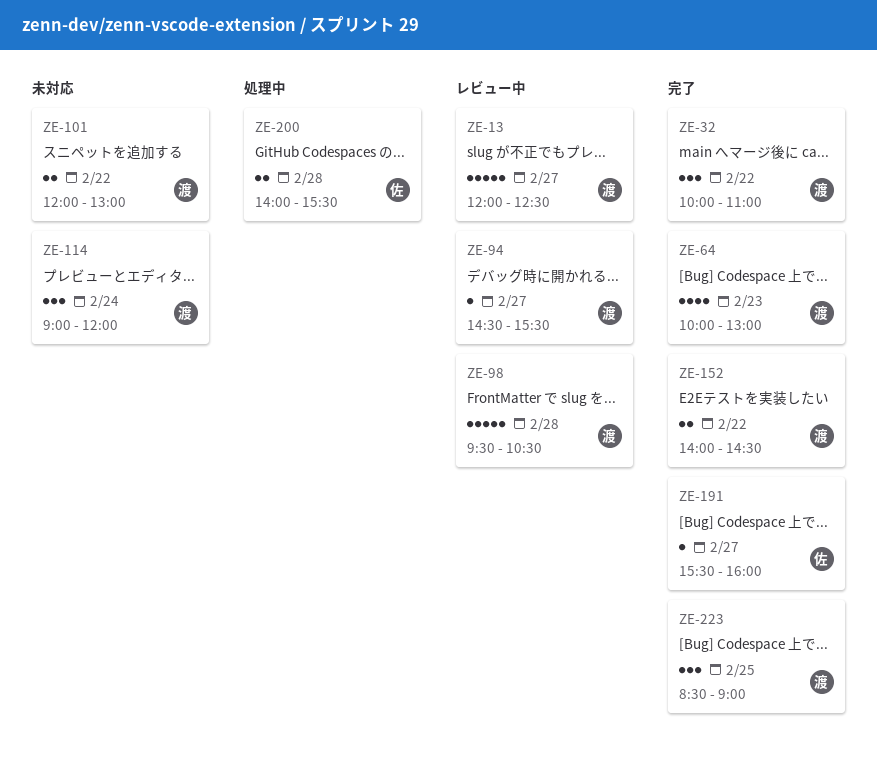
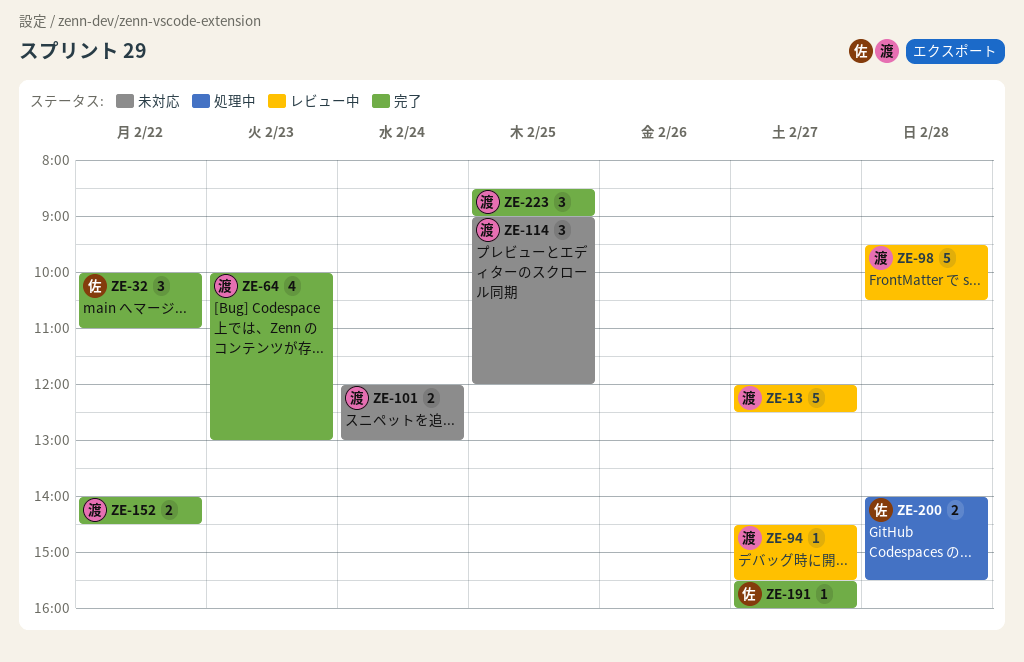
ZE-32, owner: 渡 -> 佐
ZE-101, day: Feb 22 -> Feb 24
ZE-114, day: Feb 24 -> Feb 25

